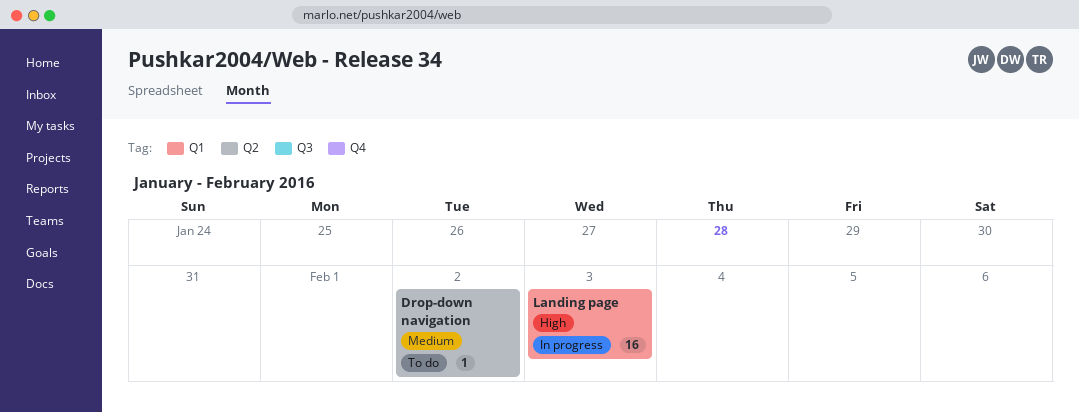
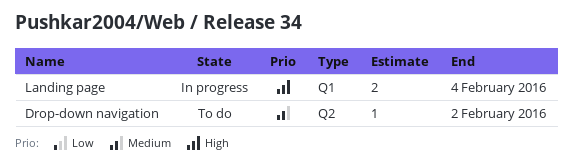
Landing page, estimate: 16 -> 2
Landing page, due: Feb 3 -> Feb 4

